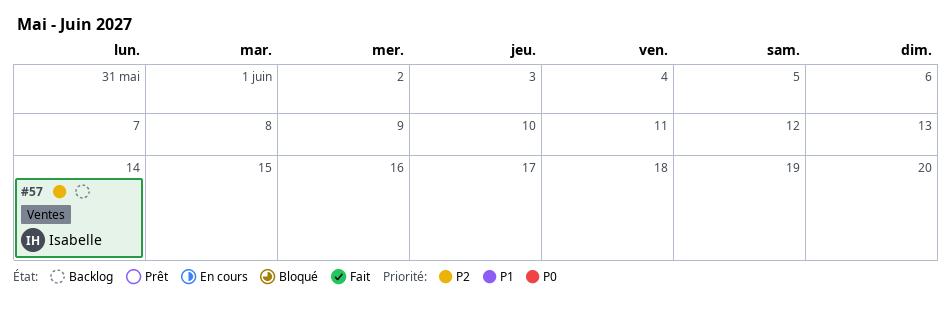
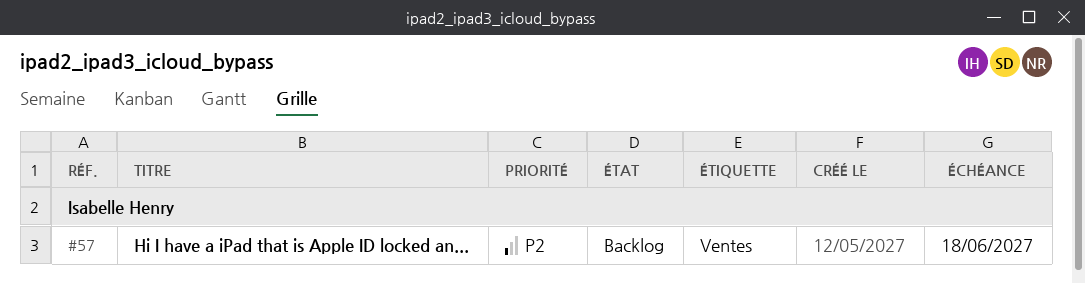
#57, due: Jun 14 -> Jun 18

